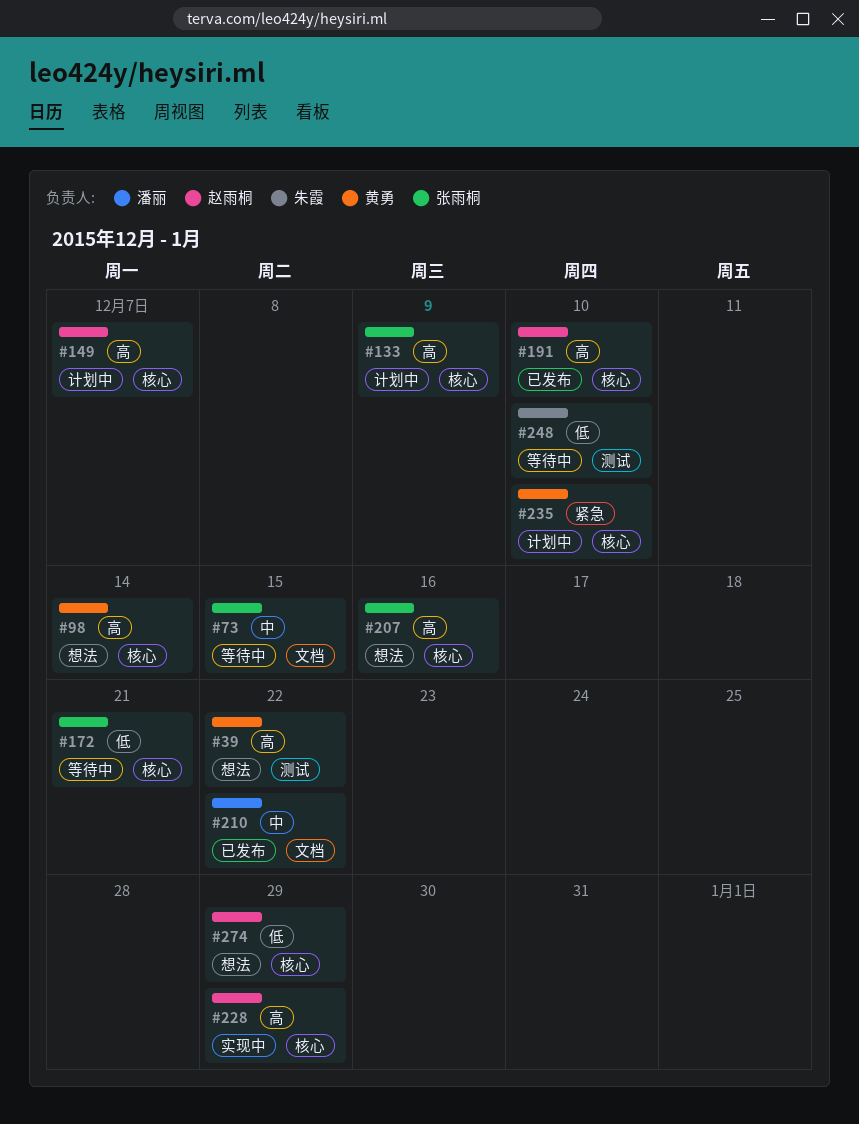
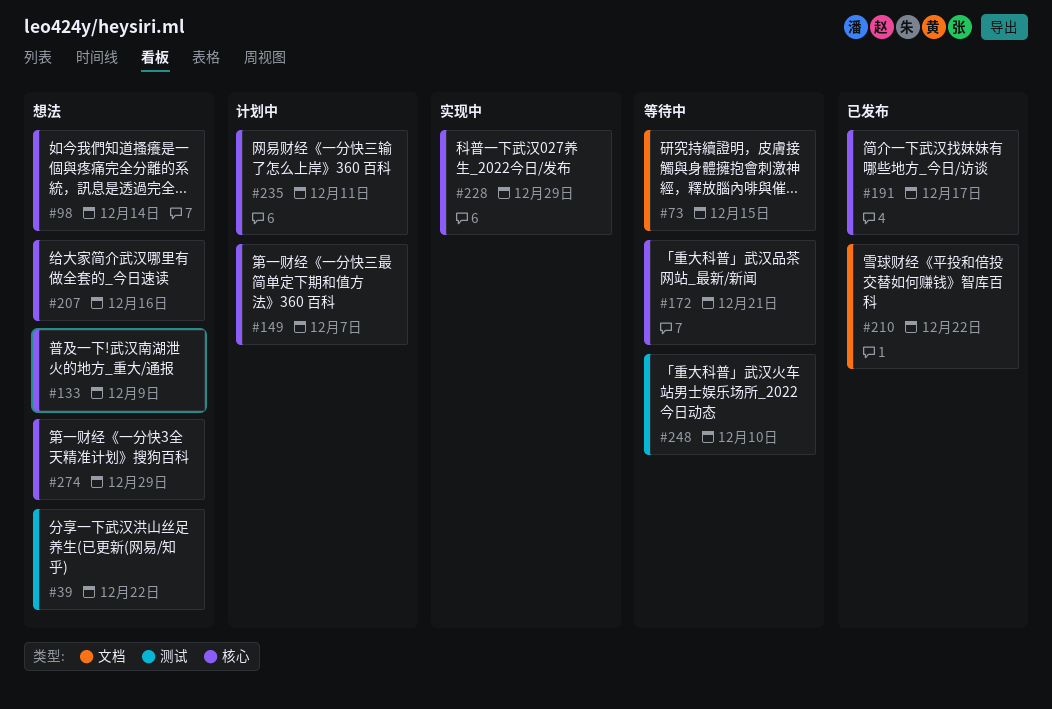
#133, status: 计划中 -> 想法
#191, due: Dec 10 -> Dec 17
#235, due: Dec 10 -> Dec 11

